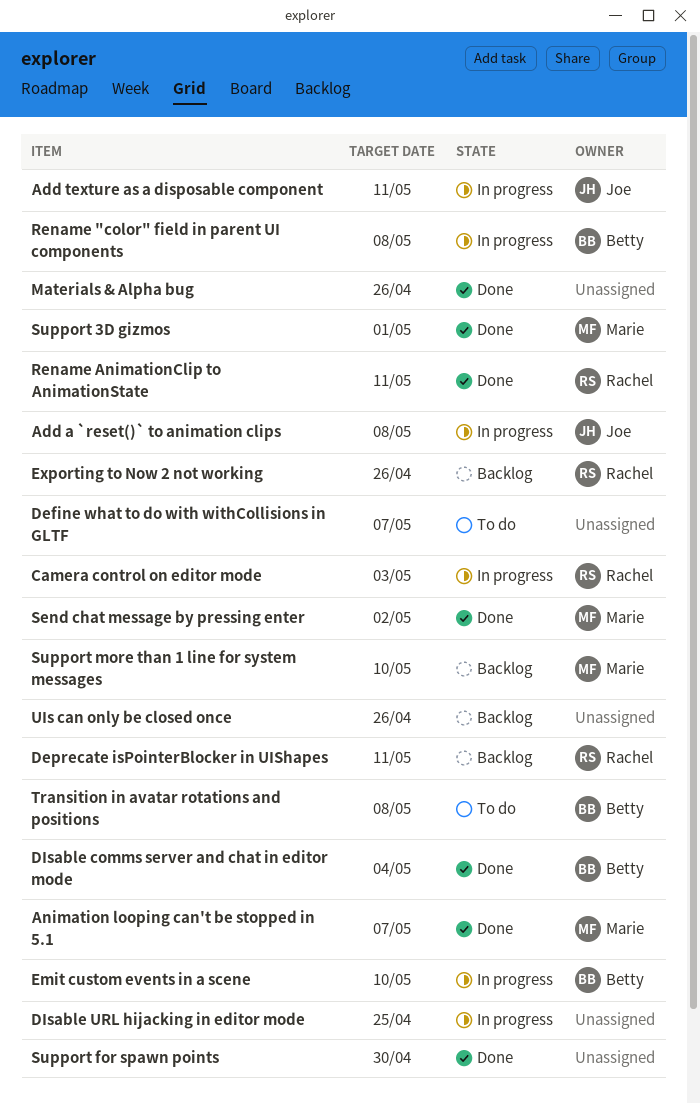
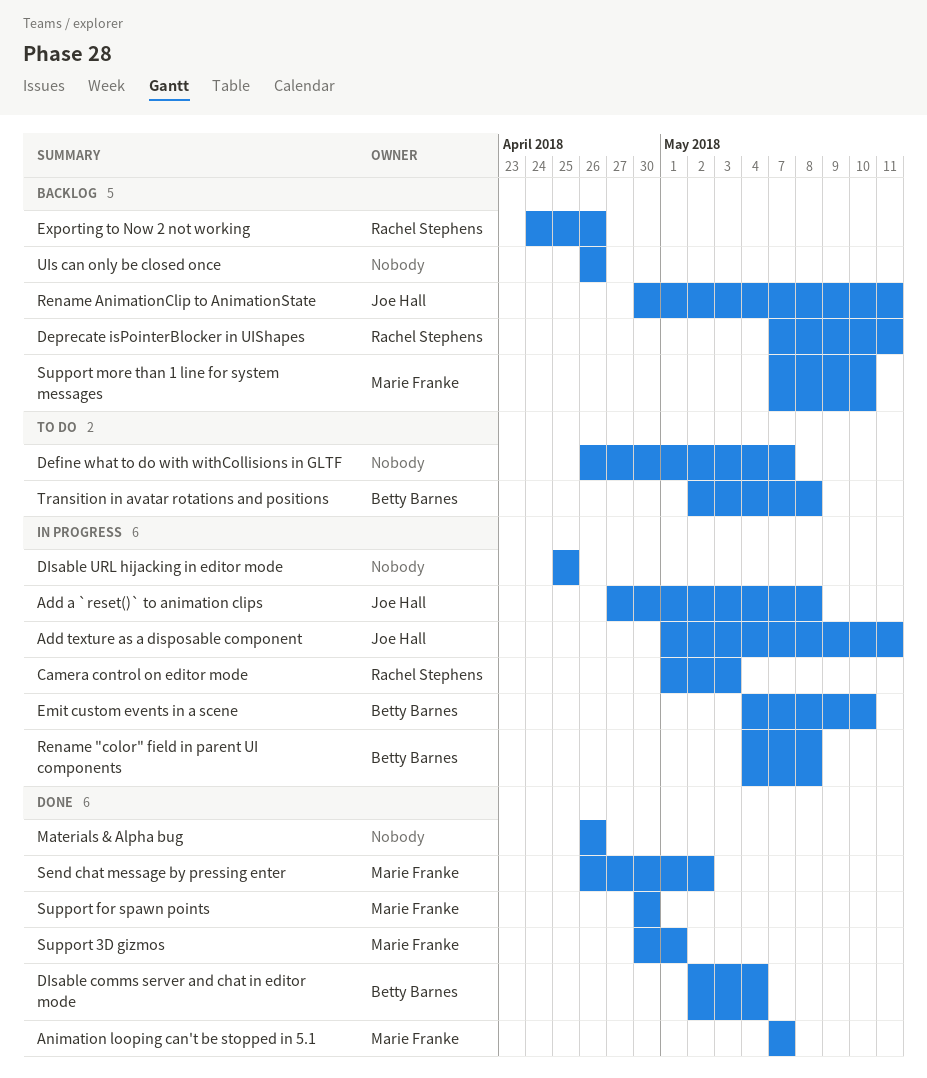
Rename AnimationClip to AnimationState, status: Done -> Backlog
Rename AnimationClip to AnimationState, owner: Rachel Stephens -> Joe Hall
Support for spawn points, owner: none -> Marie Franke

